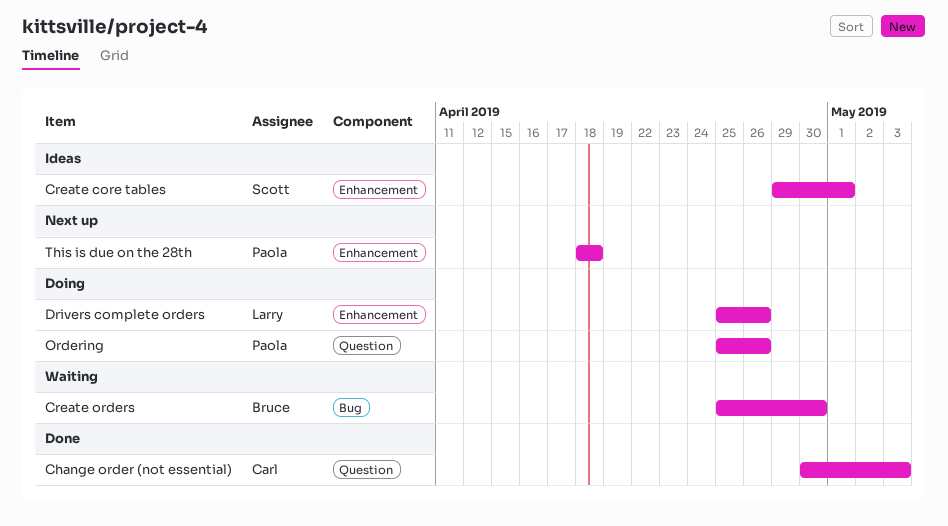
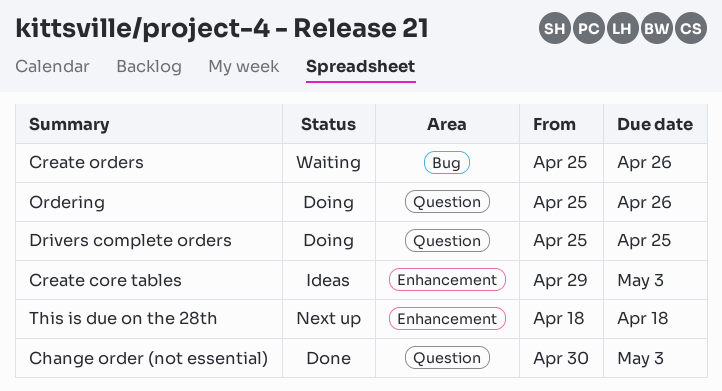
Create core tables, due: May 1 -> May 3
Create orders, due: Apr 30 -> Apr 26
Drivers complete orders, label: Enhancement -> Question
Drivers complete orders, due: Apr 26 -> Apr 25

